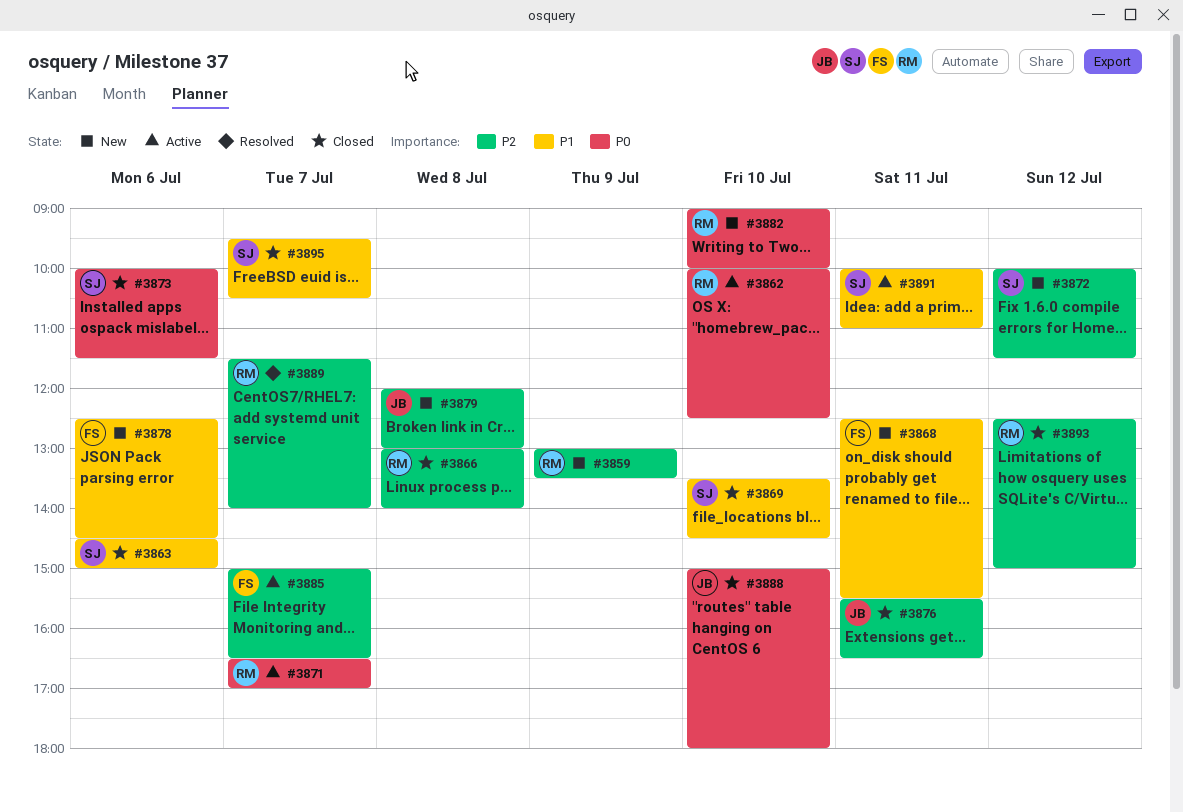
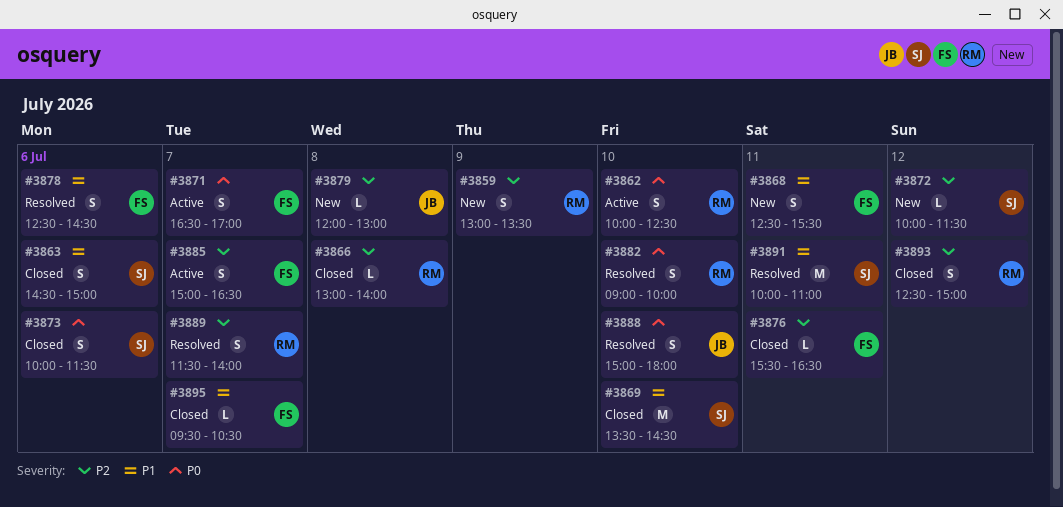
#3871, owner: RM -> FS
#3876, owner: JB -> FS
#3878, status: New -> Resolved
#3882, status: New -> Resolved
#3888, status: Closed -> Resolved
#3891, status: Active -> Resolved
#3895, owner: SJ -> FS

